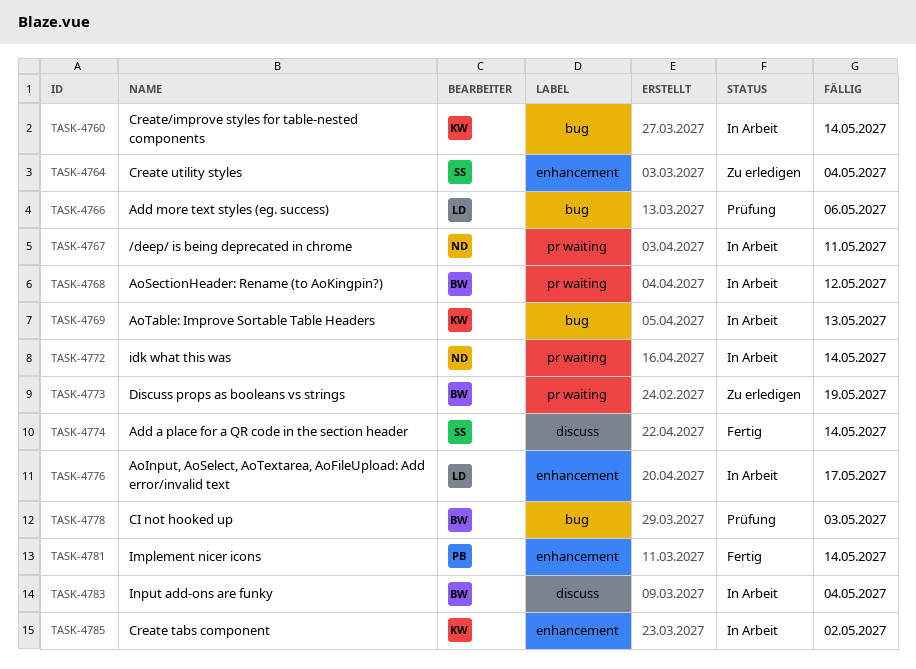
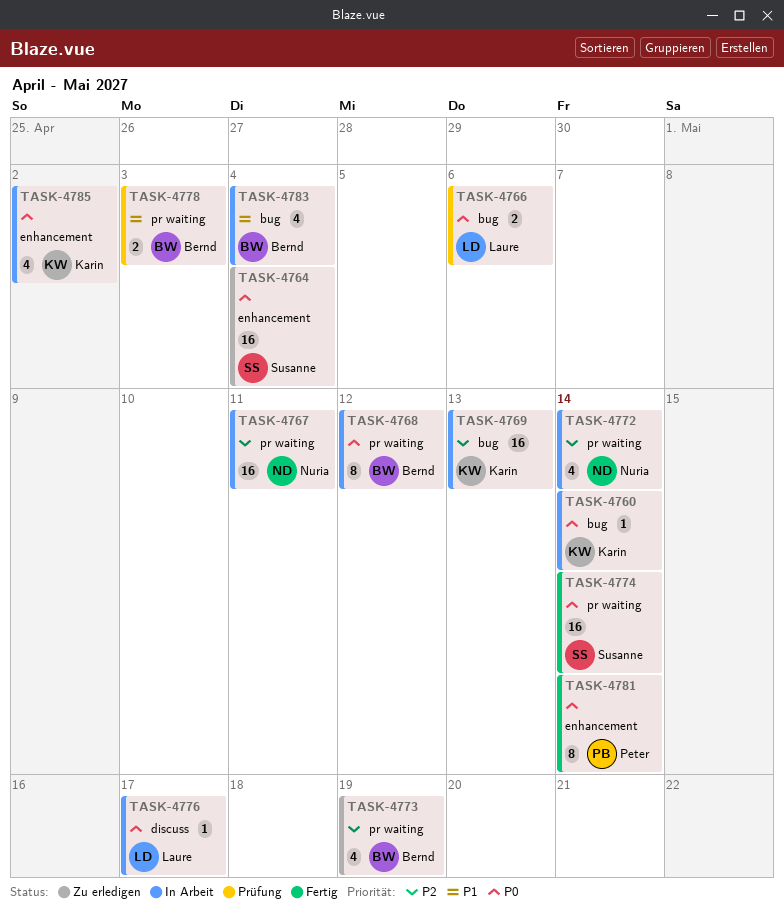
TASK-4774, label: discuss -> pr waiting
TASK-4776, label: enhancement -> discuss
TASK-4778, label: bug -> pr waiting
TASK-4783, label: discuss -> bug

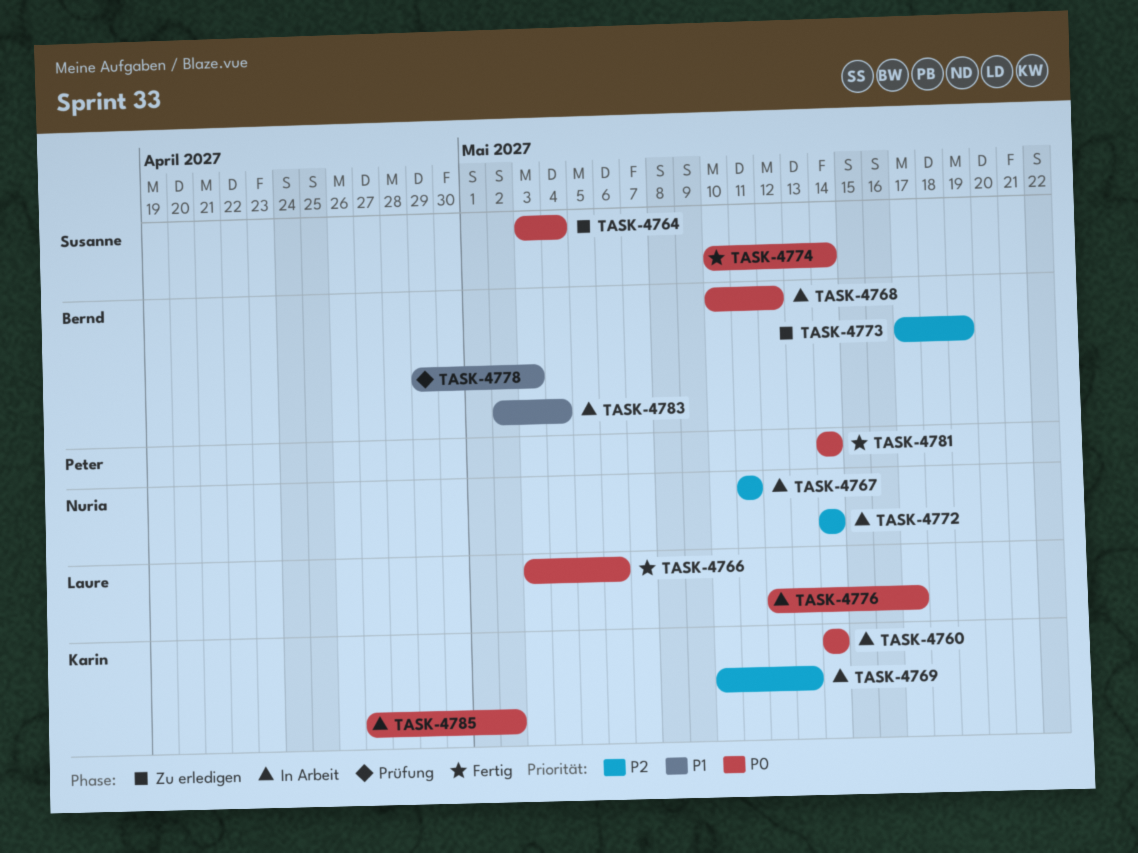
TASK-4766, status: Prüfung -> Fertig

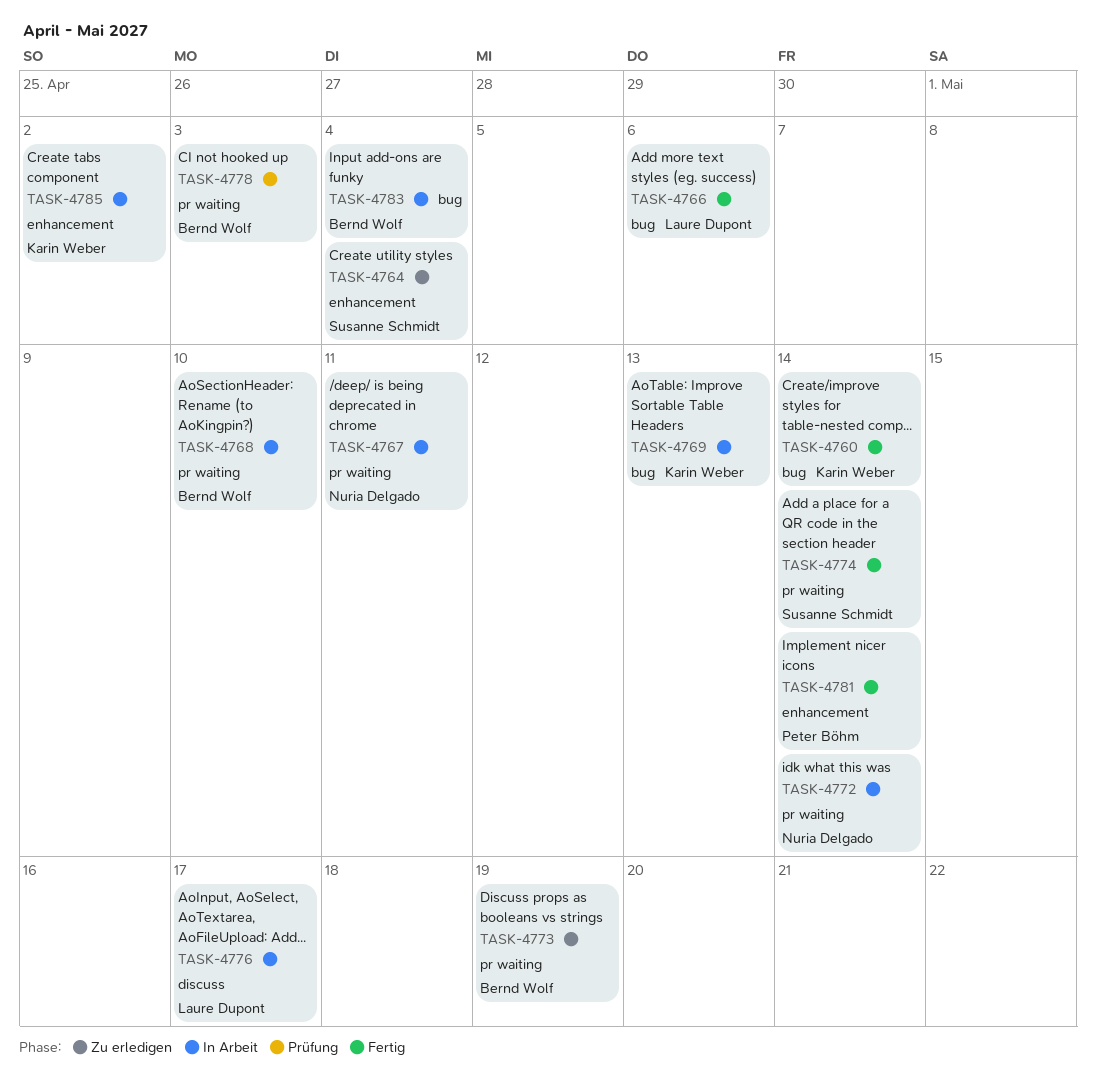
TASK-4760, status: In Arbeit -> Fertig
TASK-4768, due: May 12 -> May 10

